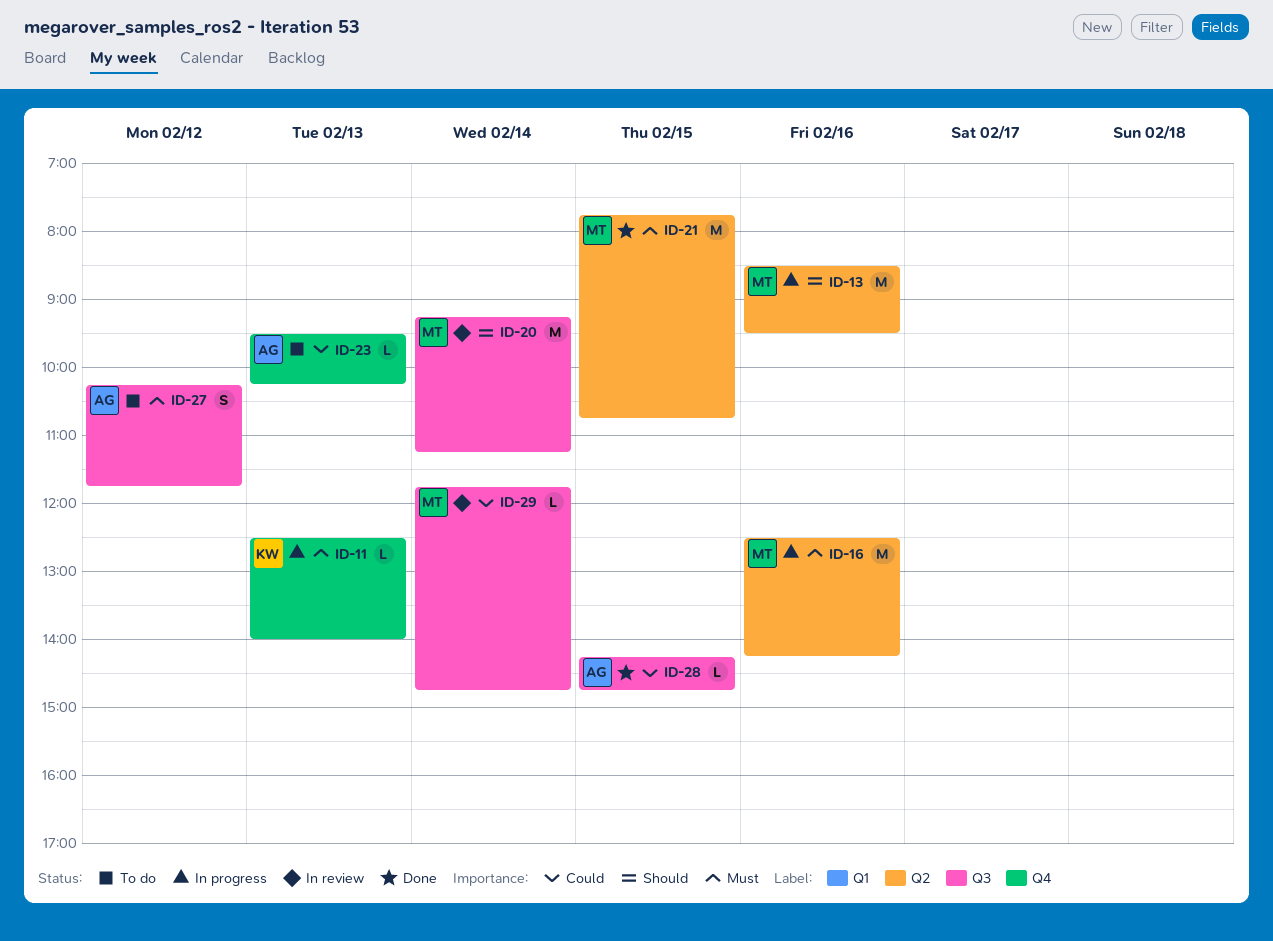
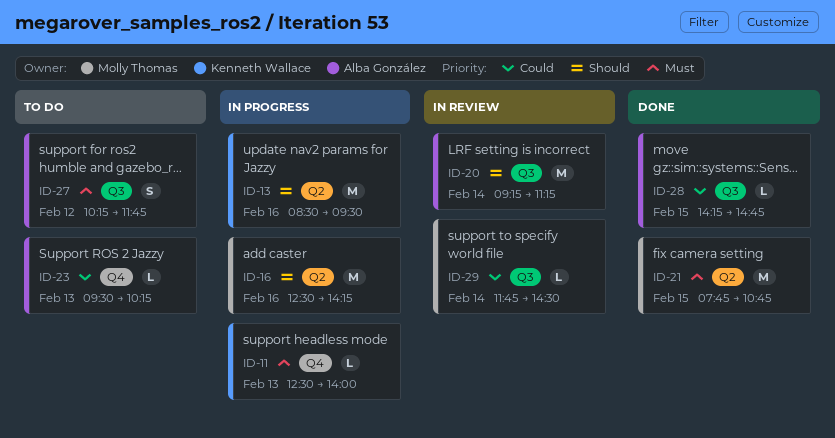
ID-13, owner: Molly Thomas -> Kenneth Wallace
ID-16, priority: Must -> Should
ID-20, owner: Molly Thomas -> Alba González
ID-29, ends: 14:45 -> 14:30

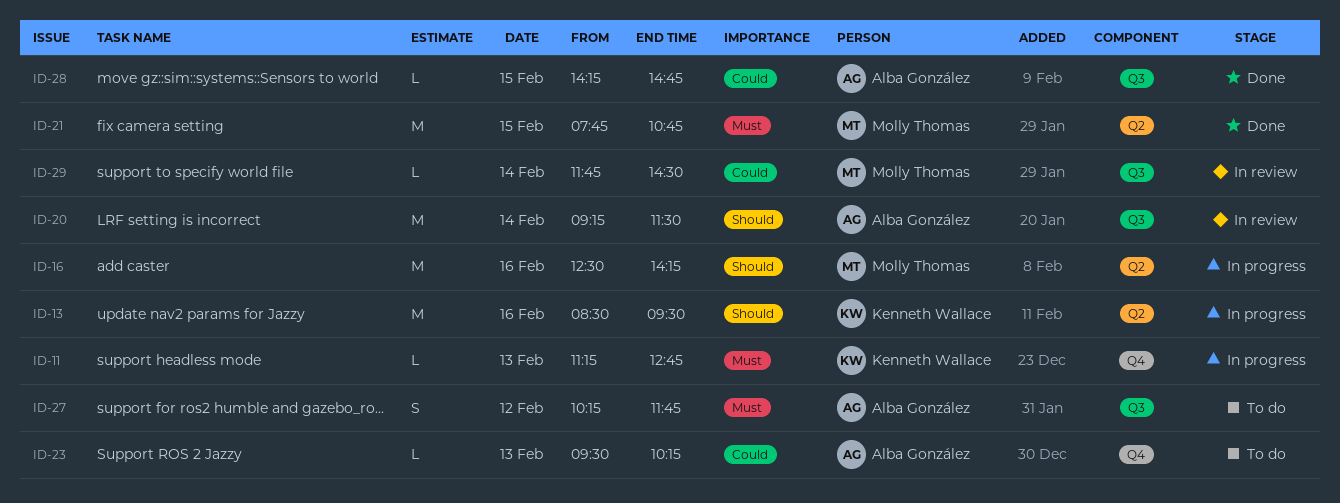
ID-11, begins: 12:30 -> 11:15
ID-11, ends: 14:00 -> 12:45
ID-20, ends: 11:15 -> 11:30

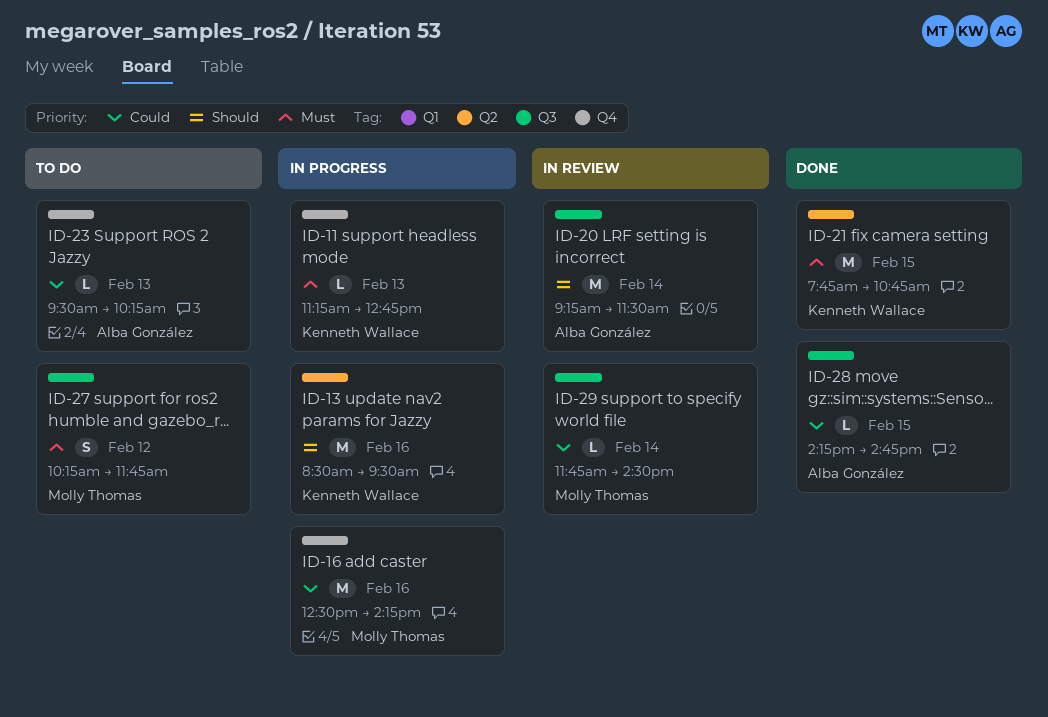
ID-16, priority: Should -> Could
ID-16, label: Q2 -> Q4
ID-21, owner: Molly Thomas -> Kenneth Wallace
ID-27, owner: Alba González -> Molly Thomas

